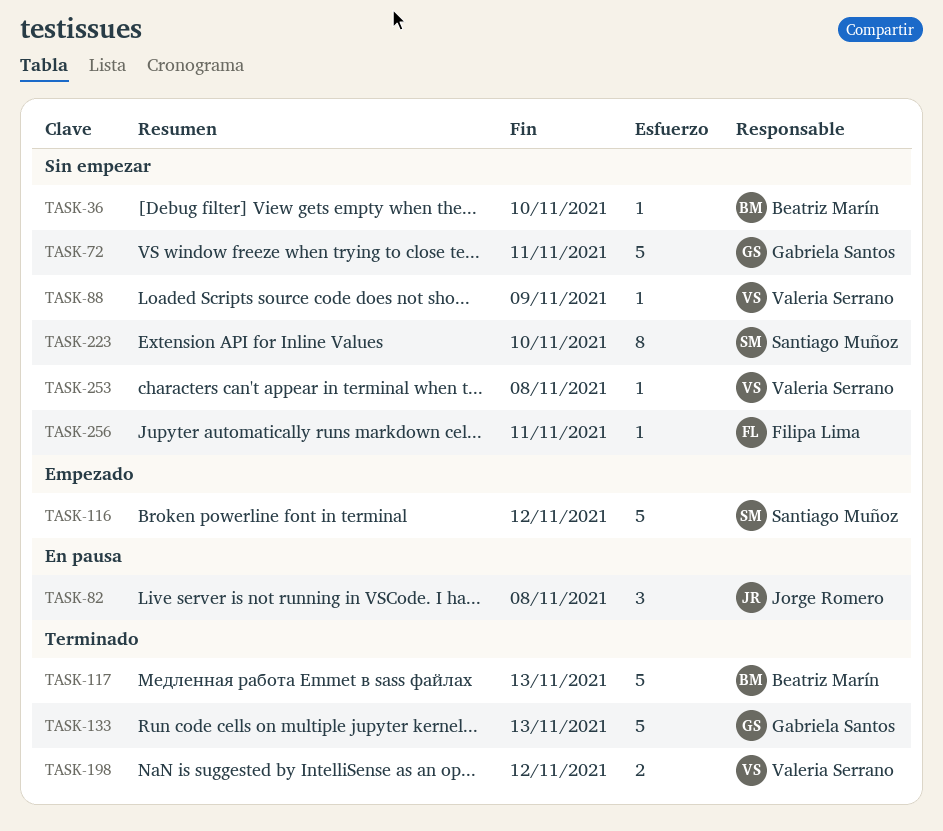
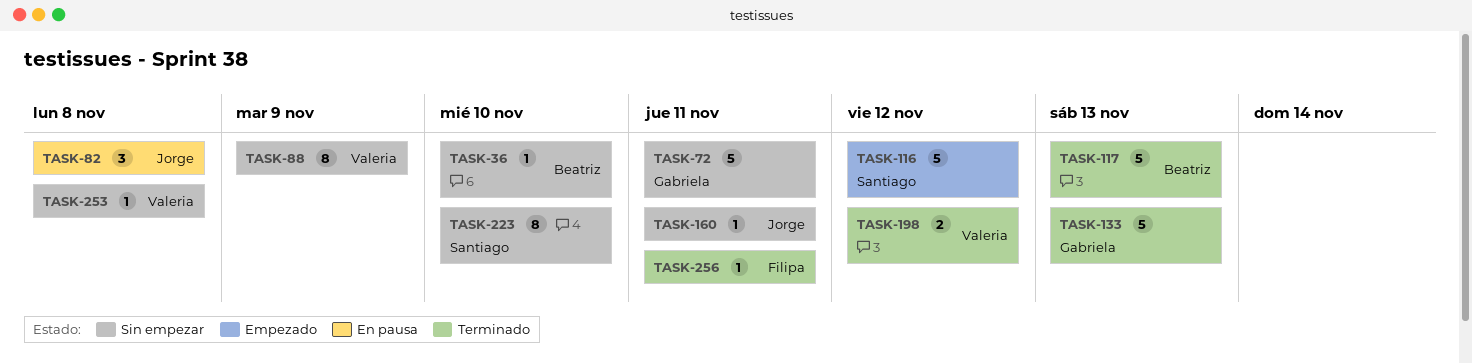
TASK-88, estimate: 1 -> 8
TASK-160: none -> present
TASK-256, status: Sin empezar -> Terminado

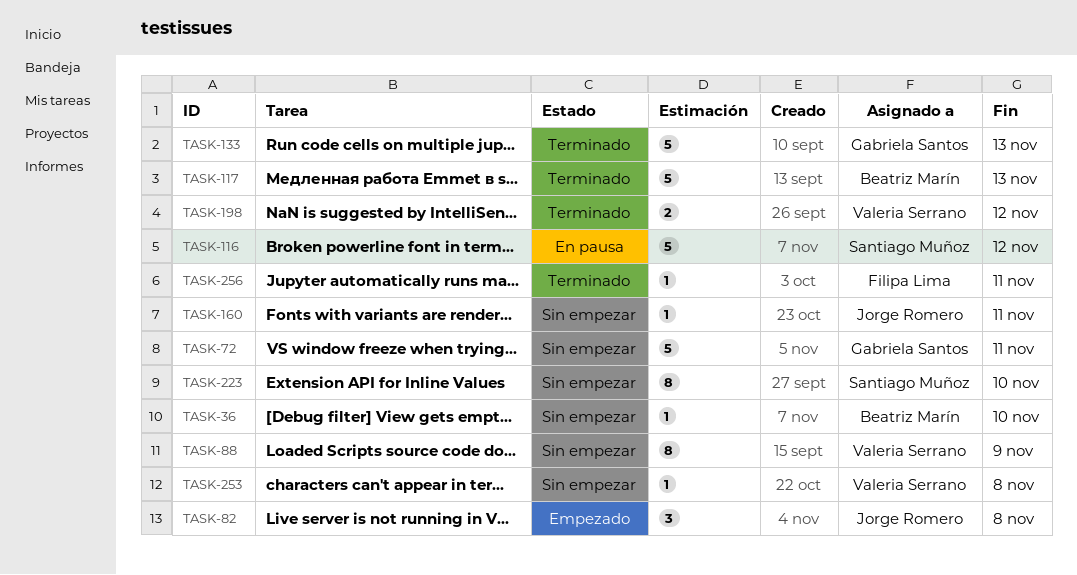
TASK-82, status: En pausa -> Empezado
TASK-116, status: Empezado -> En pausa

